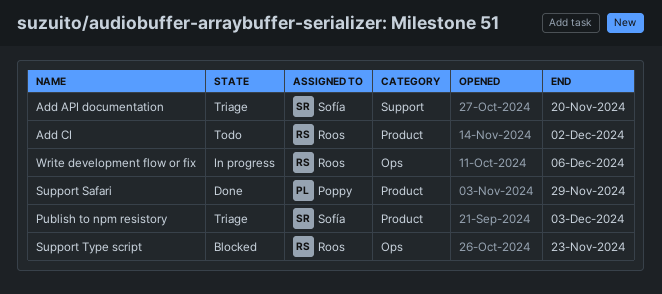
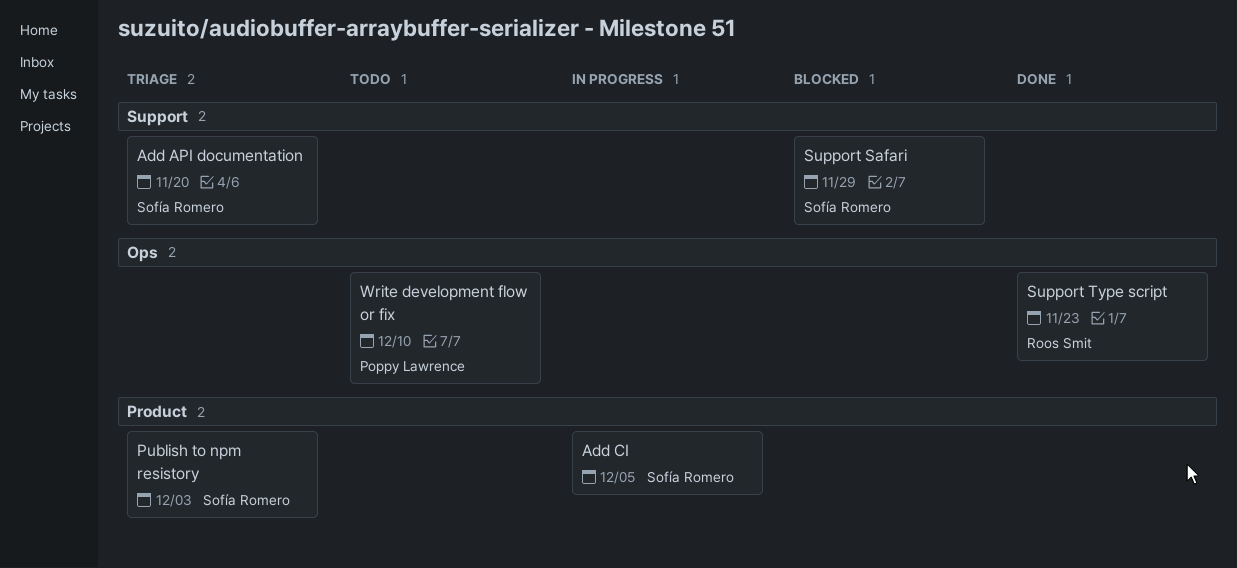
Add CI, status: Todo -> In progress
Add CI, owner: Roos Smit -> Sofía Romero
Add CI, due: Dec 2 -> Dec 5
Support Safari, status: Done -> Blocked
Support Safari, owner: Poppy Lawrence -> Sofía Romero
Support Safari, label: Product -> Support
Support Type script, status: Blocked -> Done
Write development flow or fix, status: In progress -> Todo
Write development flow or fix, owner: Roos Smit -> Poppy Lawrence
Write development flow or fix, due: Dec 6 -> Dec 10

